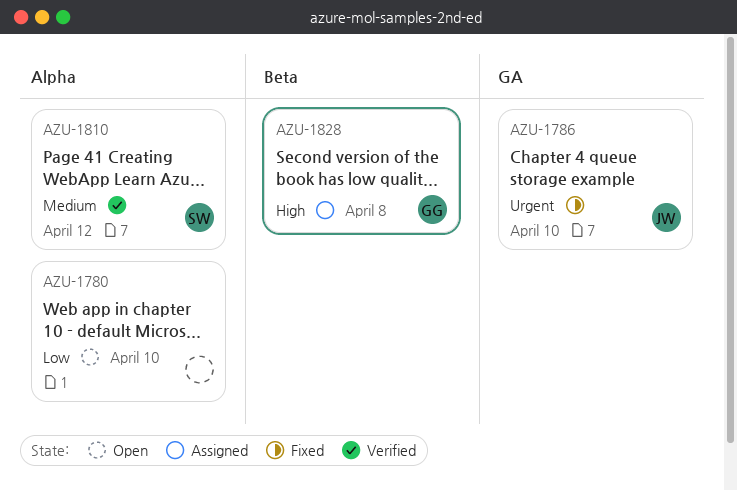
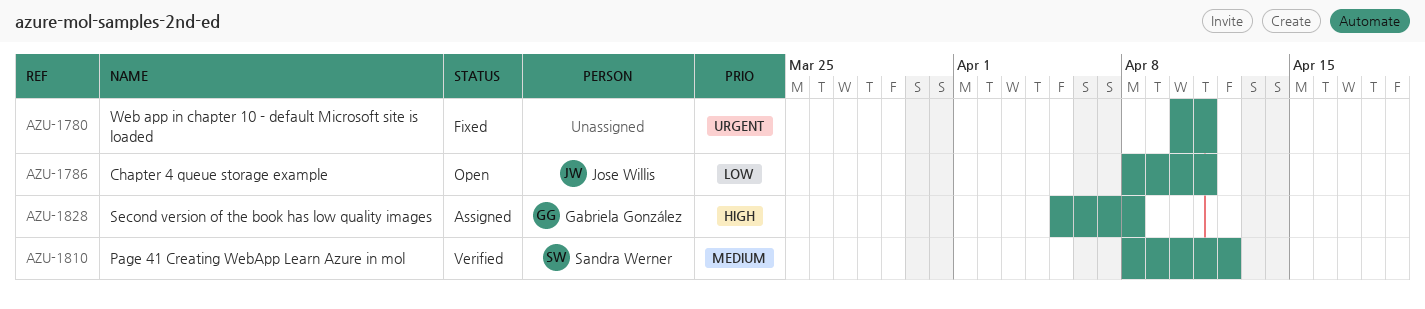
AZU-1780, status: Open -> Fixed
AZU-1780, priority: Low -> Urgent
AZU-1780, due: Apr 10 -> Apr 11
AZU-1786, status: Fixed -> Open
AZU-1786, priority: Urgent -> Low
AZU-1786, due: Apr 10 -> Apr 11

